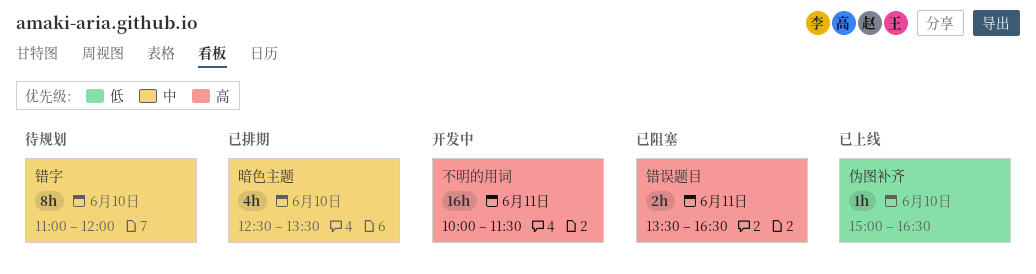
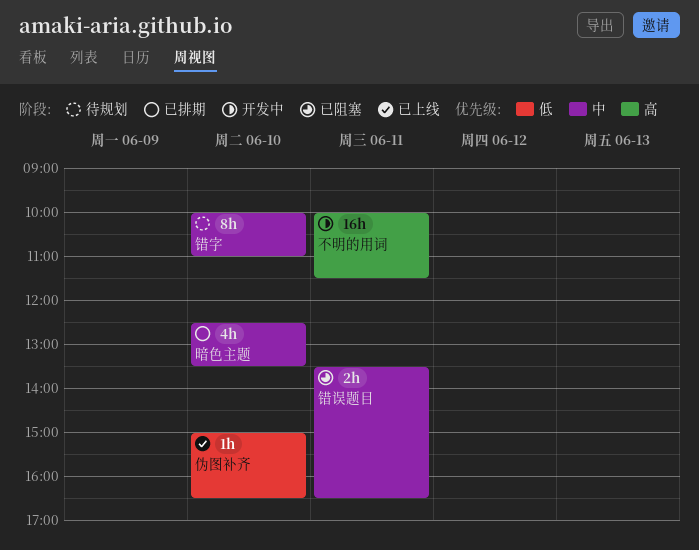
错字, begins: 11:00 -> 10:00
错字, ends: 12:00 -> 11:00
错误题目, priority: 高 -> 中

